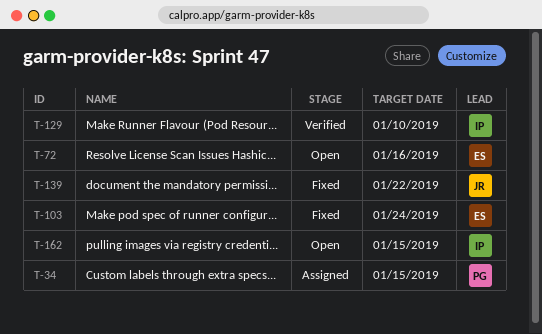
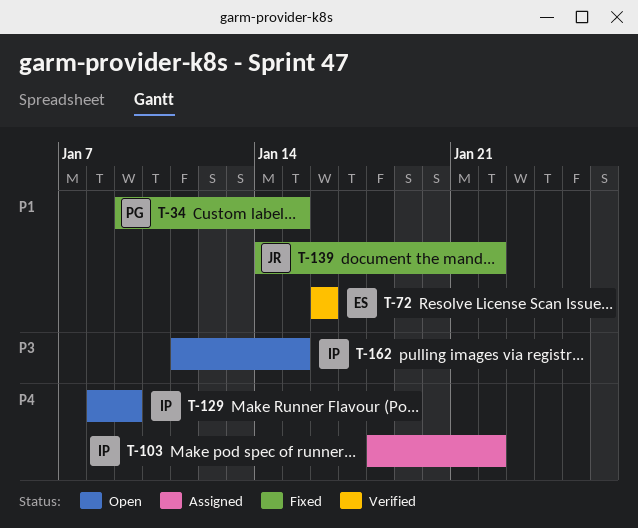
T-34, status: Assigned -> Fixed
T-72, status: Open -> Verified
T-103, status: Fixed -> Assigned
T-103, owner: ES -> IP
T-103, due: Jan 24 -> Jan 22
T-129, status: Verified -> Open
T-129, due: Jan 10 -> Jan 9

